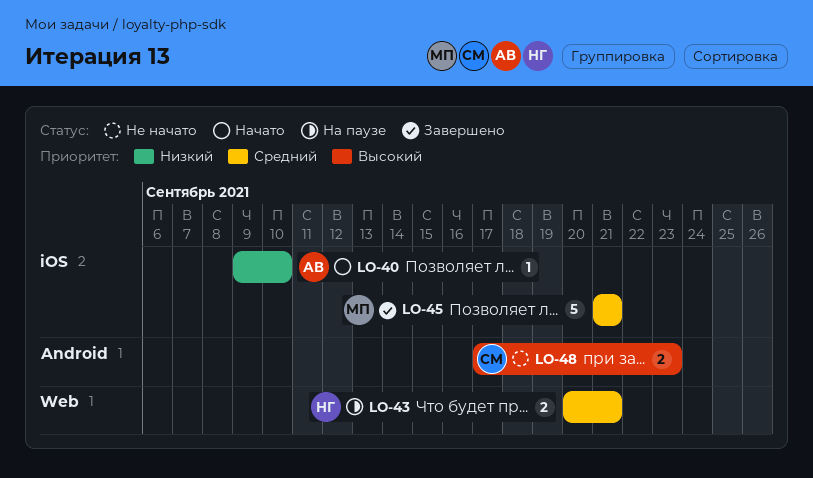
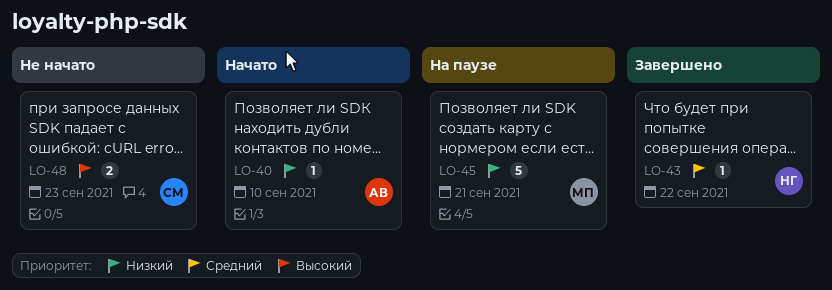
LO-43, status: На паузе -> Завершено
LO-43, estimate: 2 -> 1
LO-43, due: Sep 21 -> Sep 22
LO-45, status: Завершено -> На паузе
LO-45, priority: Средний -> Низкий

